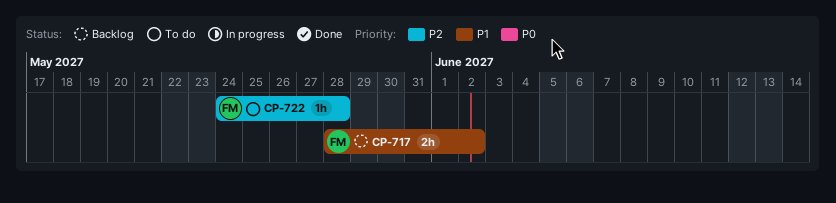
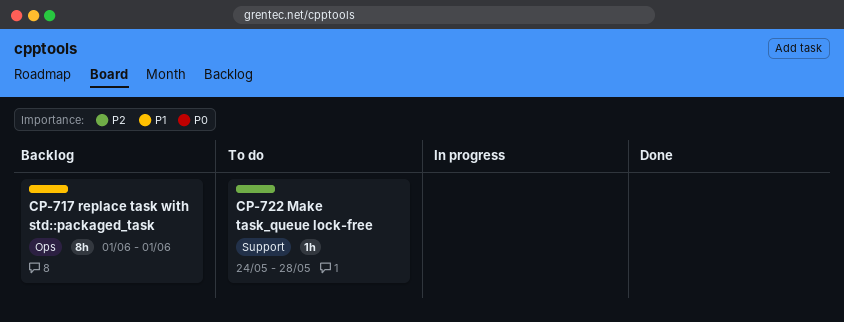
CP-717, estimate: 2h -> 8h
CP-717, start: May 28 -> Jun 1
CP-717, due: Jun 2 -> Jun 1

